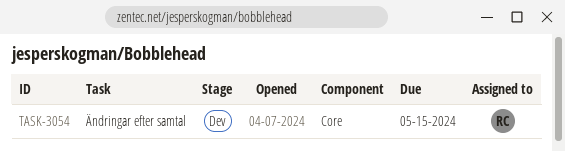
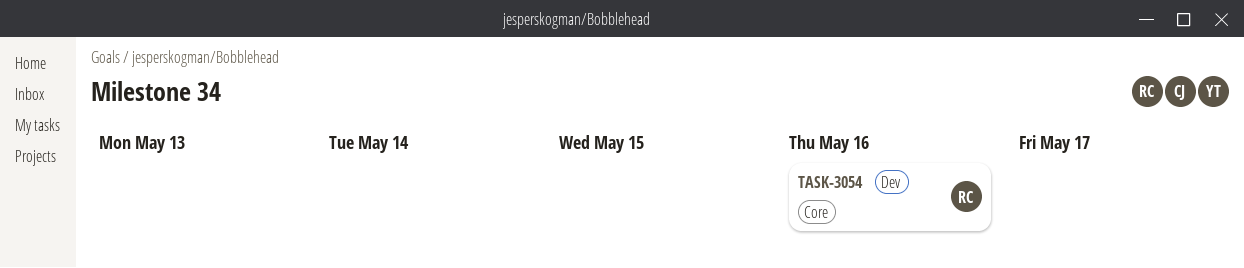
TASK-3054, due: May 15 -> May 16

